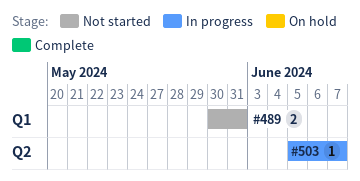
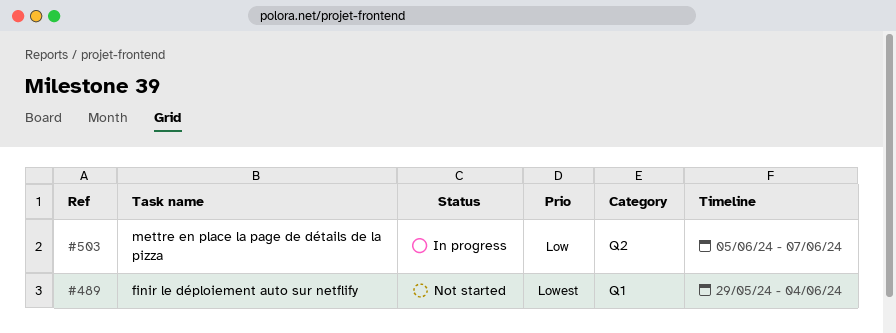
#489, start: May 30 -> May 29
#489, due: May 31 -> Jun 4

